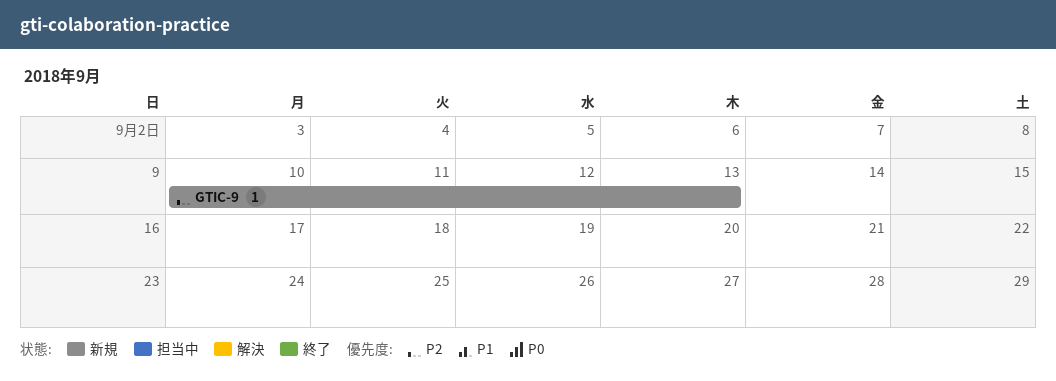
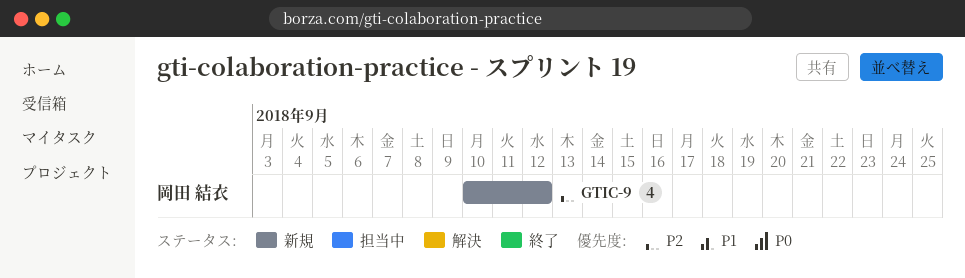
GTIC-9, estimate: 1 -> 4
GTIC-9, due: Sep 13 -> Sep 12

